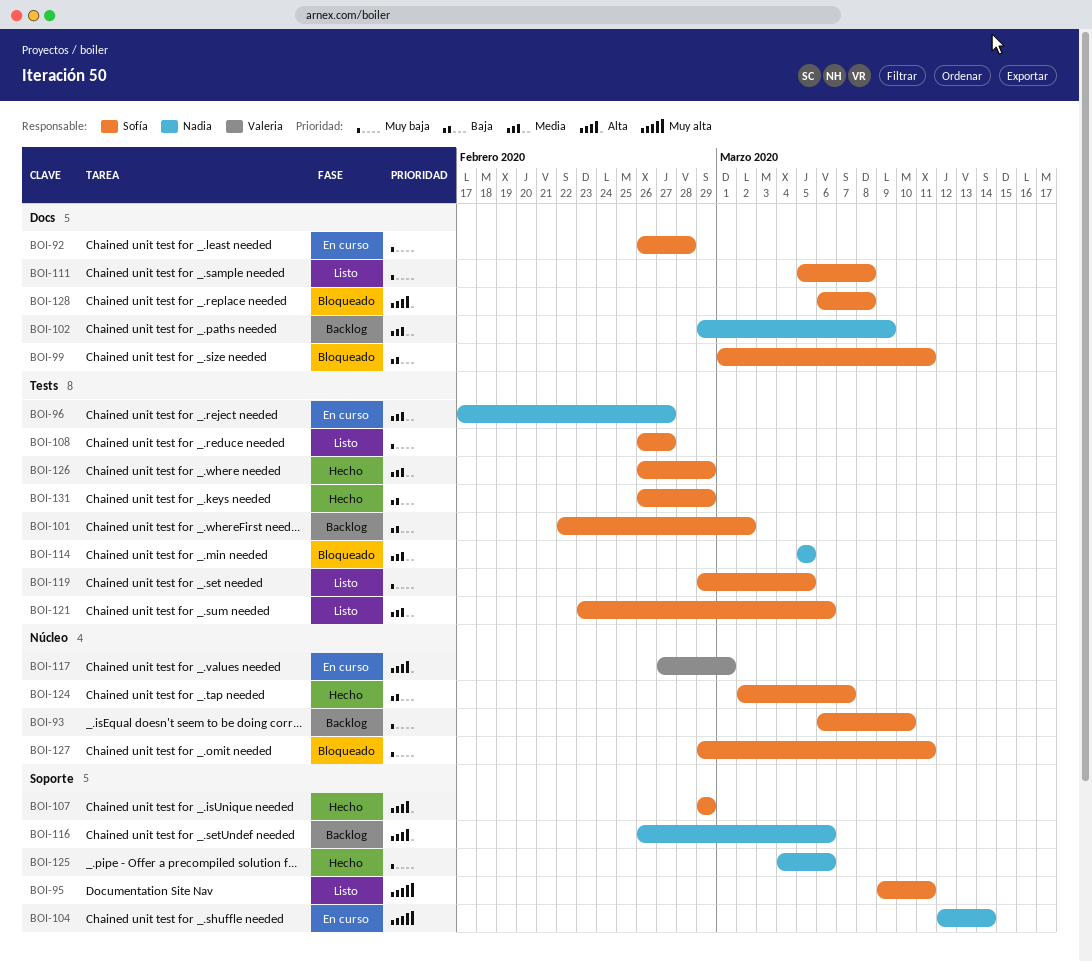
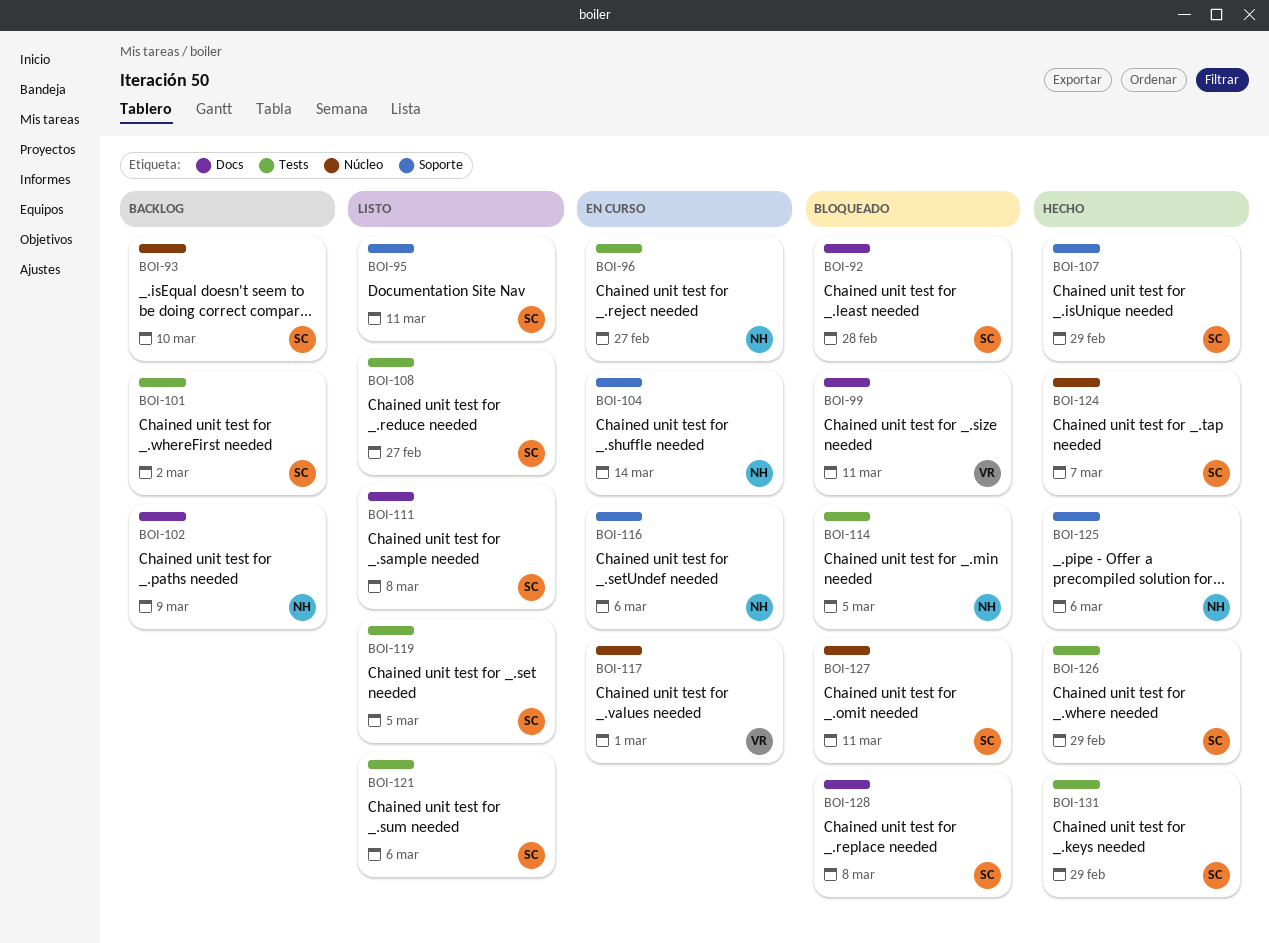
BOI-92, status: En curso -> Bloqueado
BOI-99, owner: Sofía -> Valeria
BOI-116, status: Backlog -> En curso

